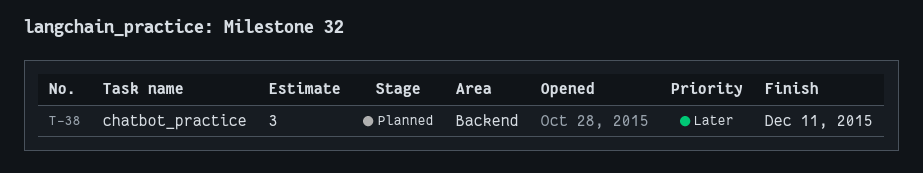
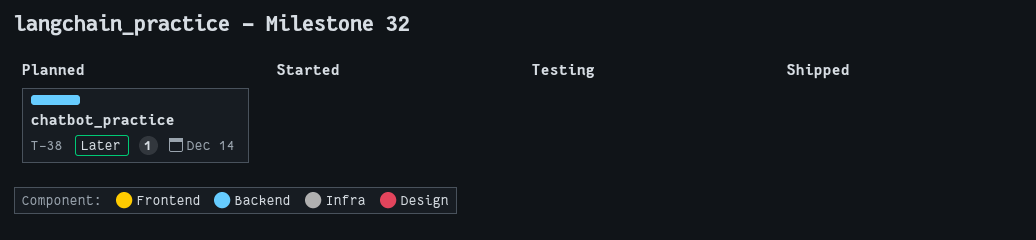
T-38, estimate: 3 -> 1
T-38, due: Dec 11 -> Dec 14

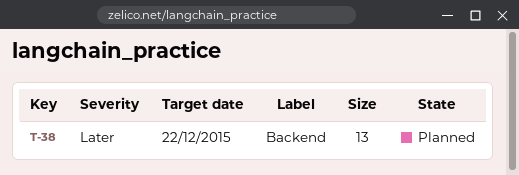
T-38, estimate: 1 -> 13
T-38, due: Dec 14 -> Dec 22

